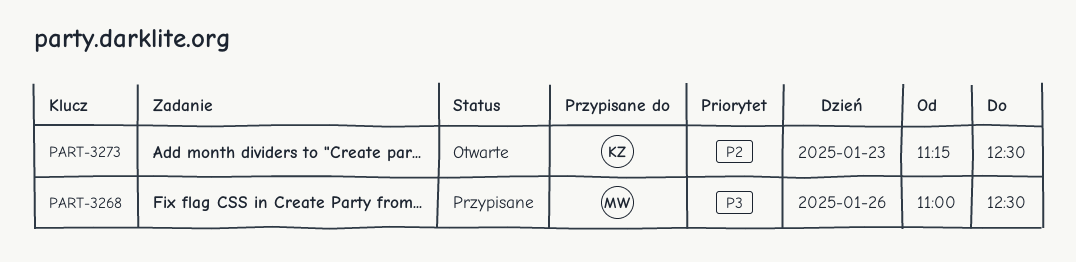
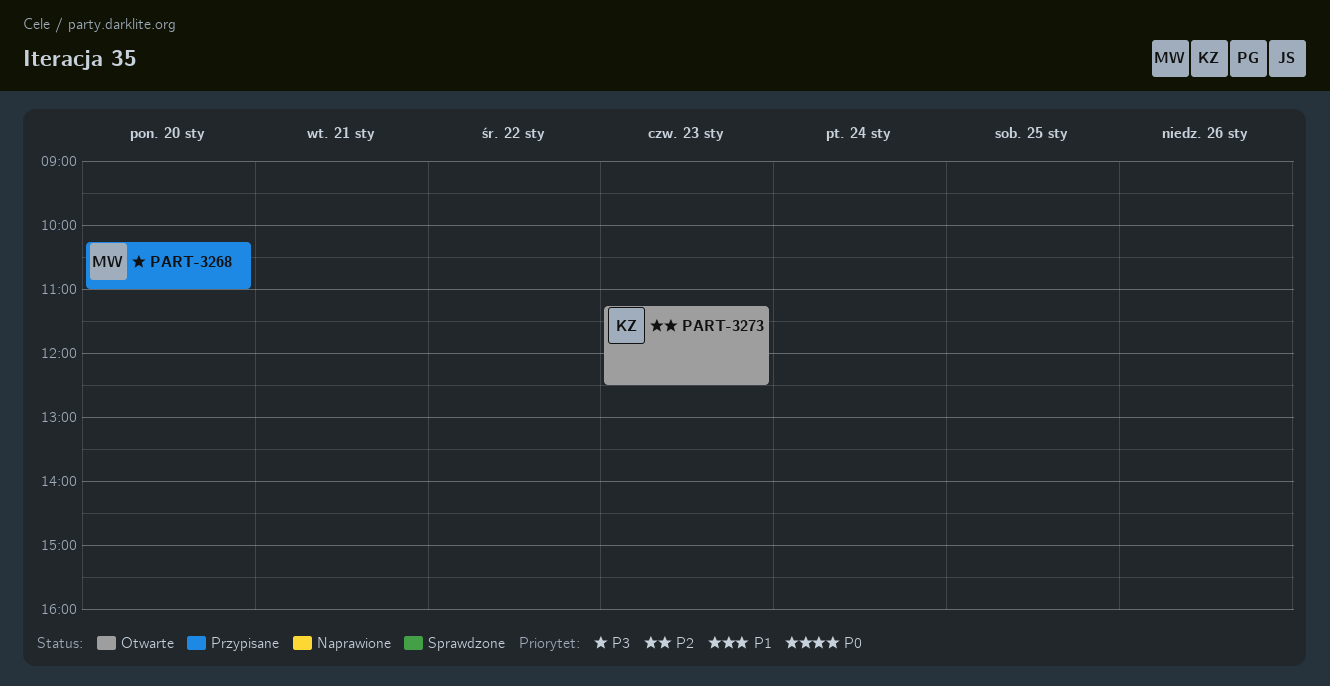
PART-3268, day: Jan 26 -> Jan 20
PART-3268, begins: 11:00 -> 10:15
PART-3268, ends: 12:30 -> 11:00

